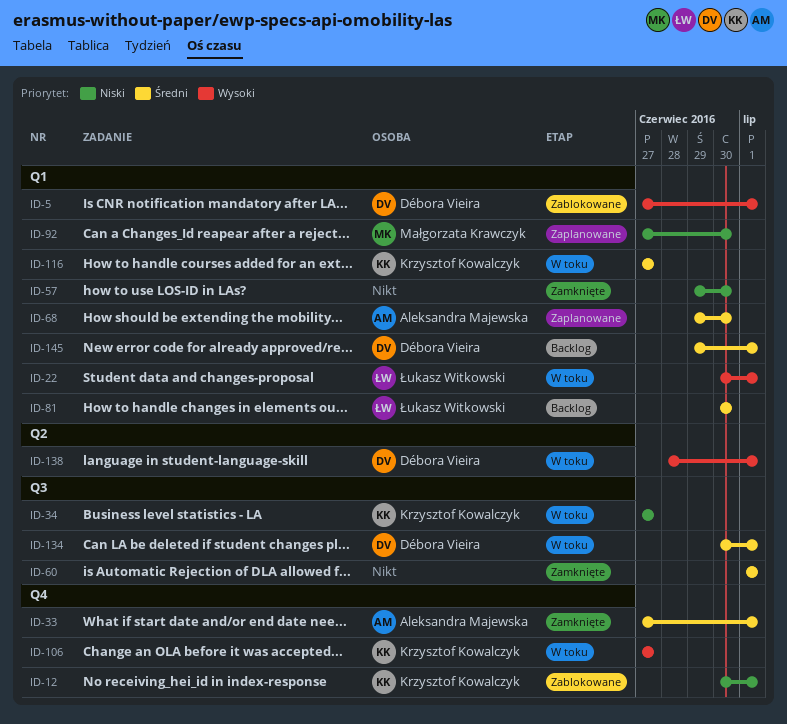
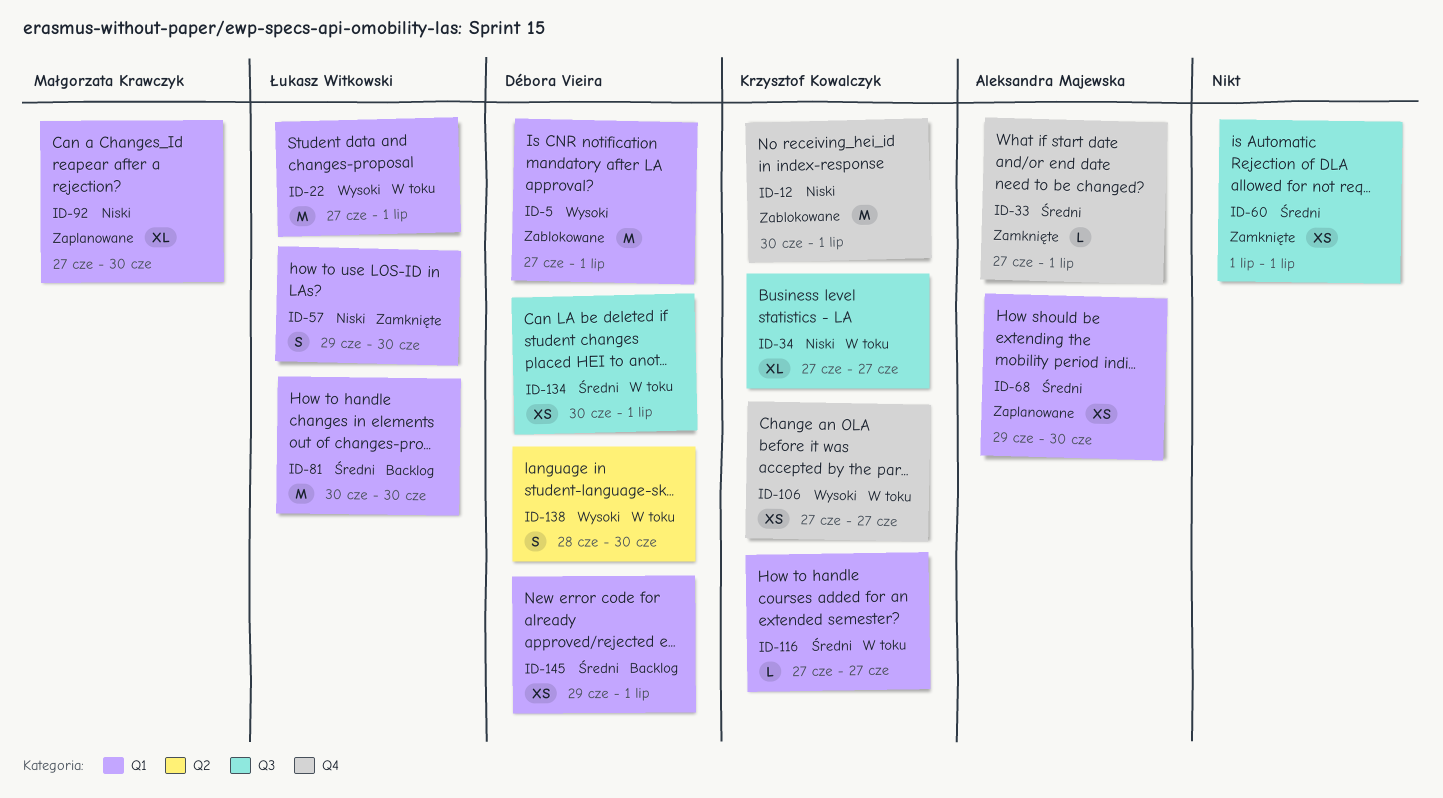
ID-22, start: Jun 30 -> Jun 27
ID-57, owner: none -> Łukasz Witkowski
ID-138, due: Jul 1 -> Jun 30

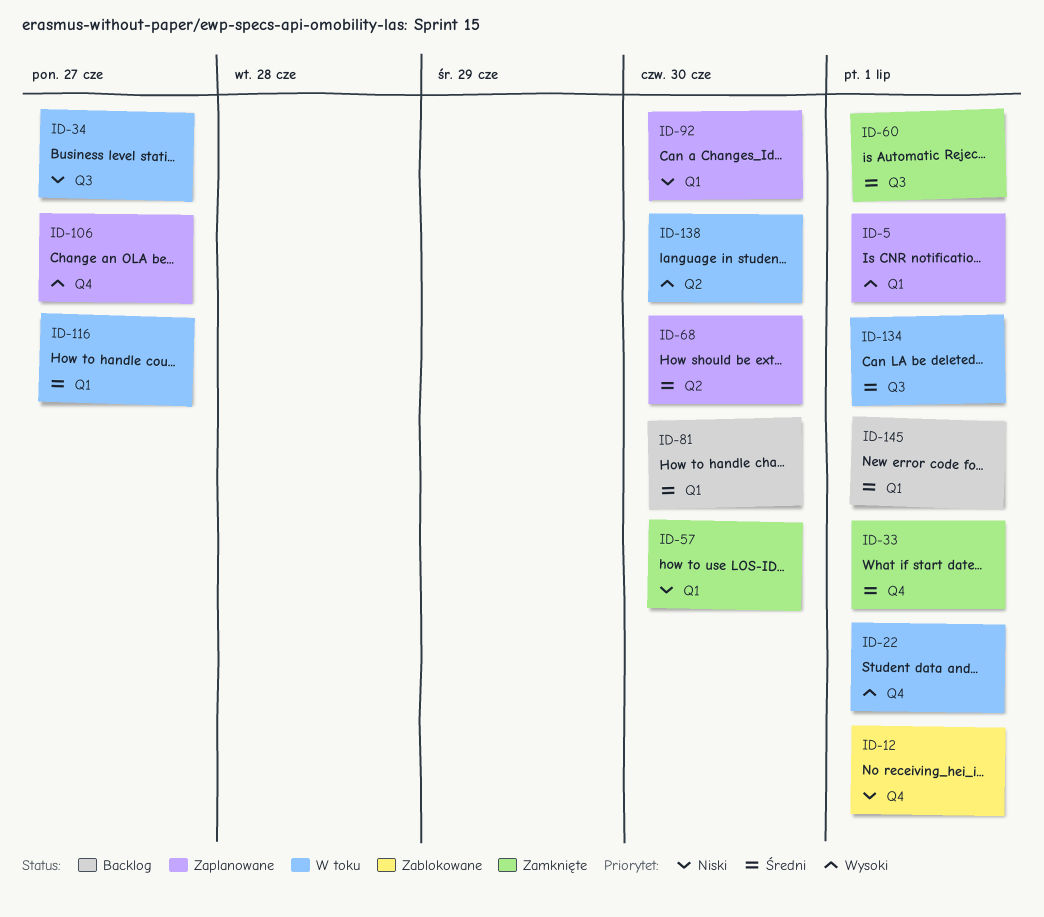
ID-5, status: Zablokowane -> Zaplanowane
ID-22, label: Q1 -> Q4
ID-68, label: Q1 -> Q2
ID-106, status: W toku -> Zaplanowane

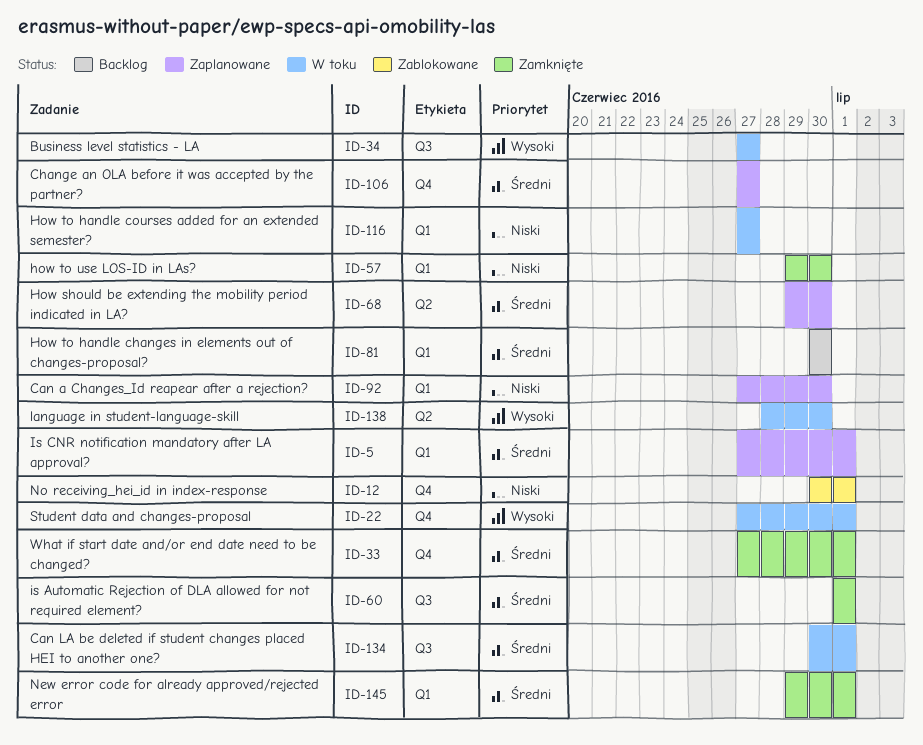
ID-5, priority: Wysoki -> Średni
ID-34, priority: Niski -> Wysoki
ID-106, priority: Wysoki -> Średni
ID-116, priority: Średni -> Niski
ID-145, status: Backlog -> Zamknięte

